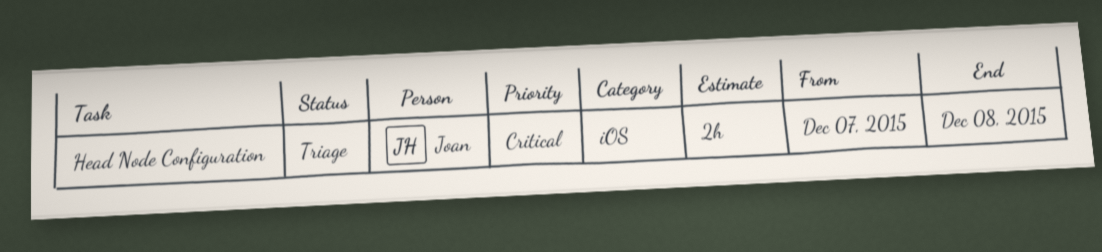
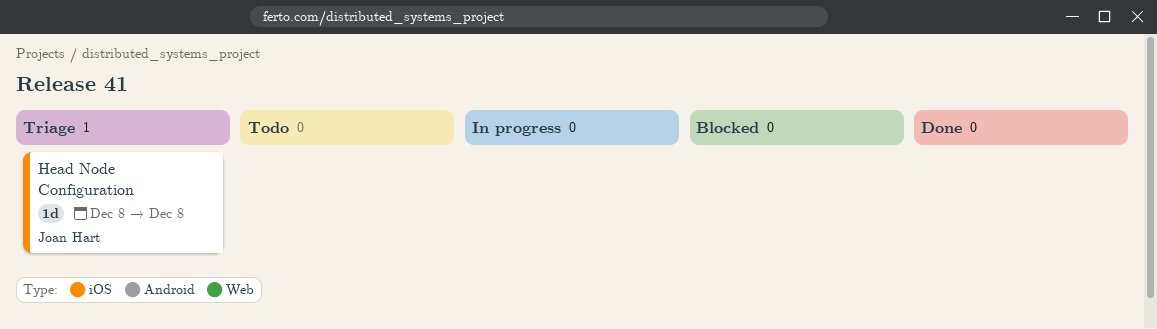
Head Node Configuration, estimate: 2h -> 1d
Head Node Configuration, start: Dec 7 -> Dec 8

